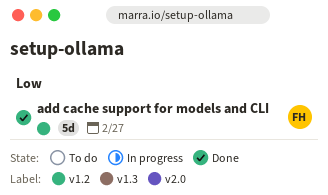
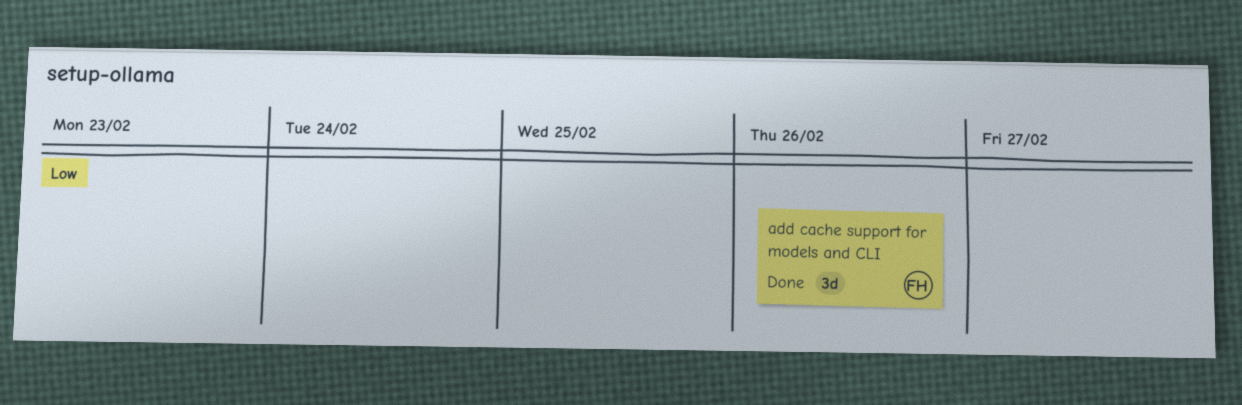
add cache support for models and CLI, estimate: 5d -> 3d
add cache support for models and CLI, due: Feb 27 -> Feb 26

